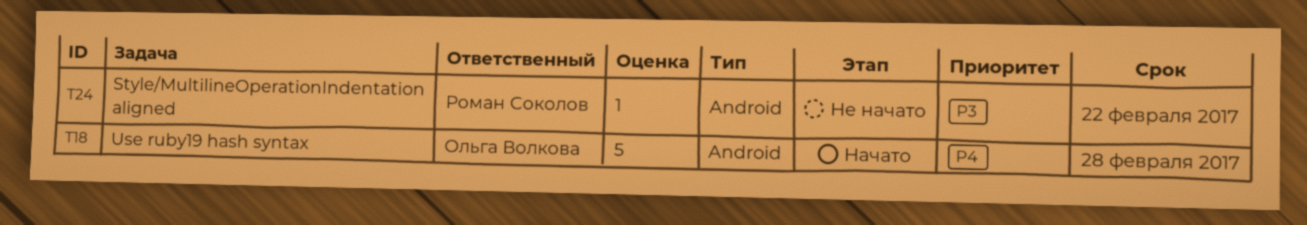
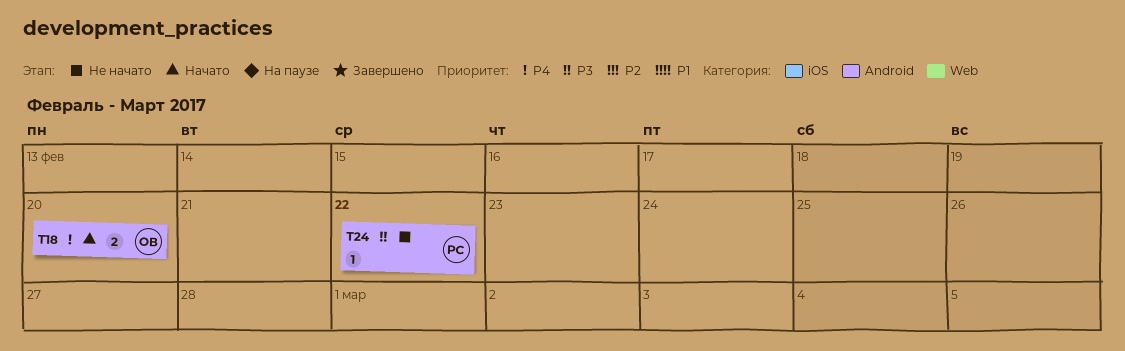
T18, estimate: 5 -> 2
T18, due: Feb 28 -> Feb 20

